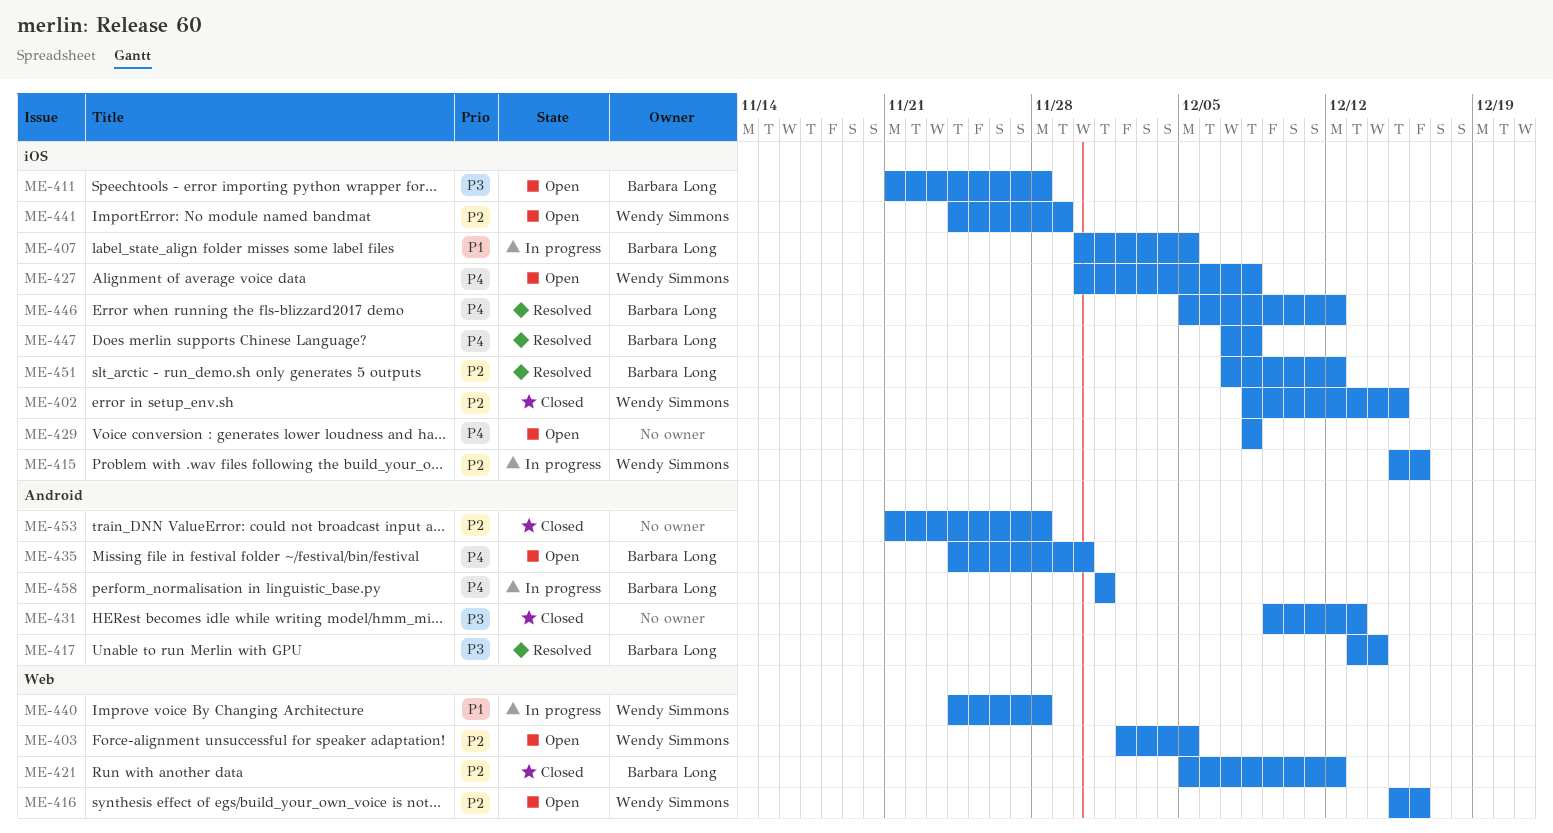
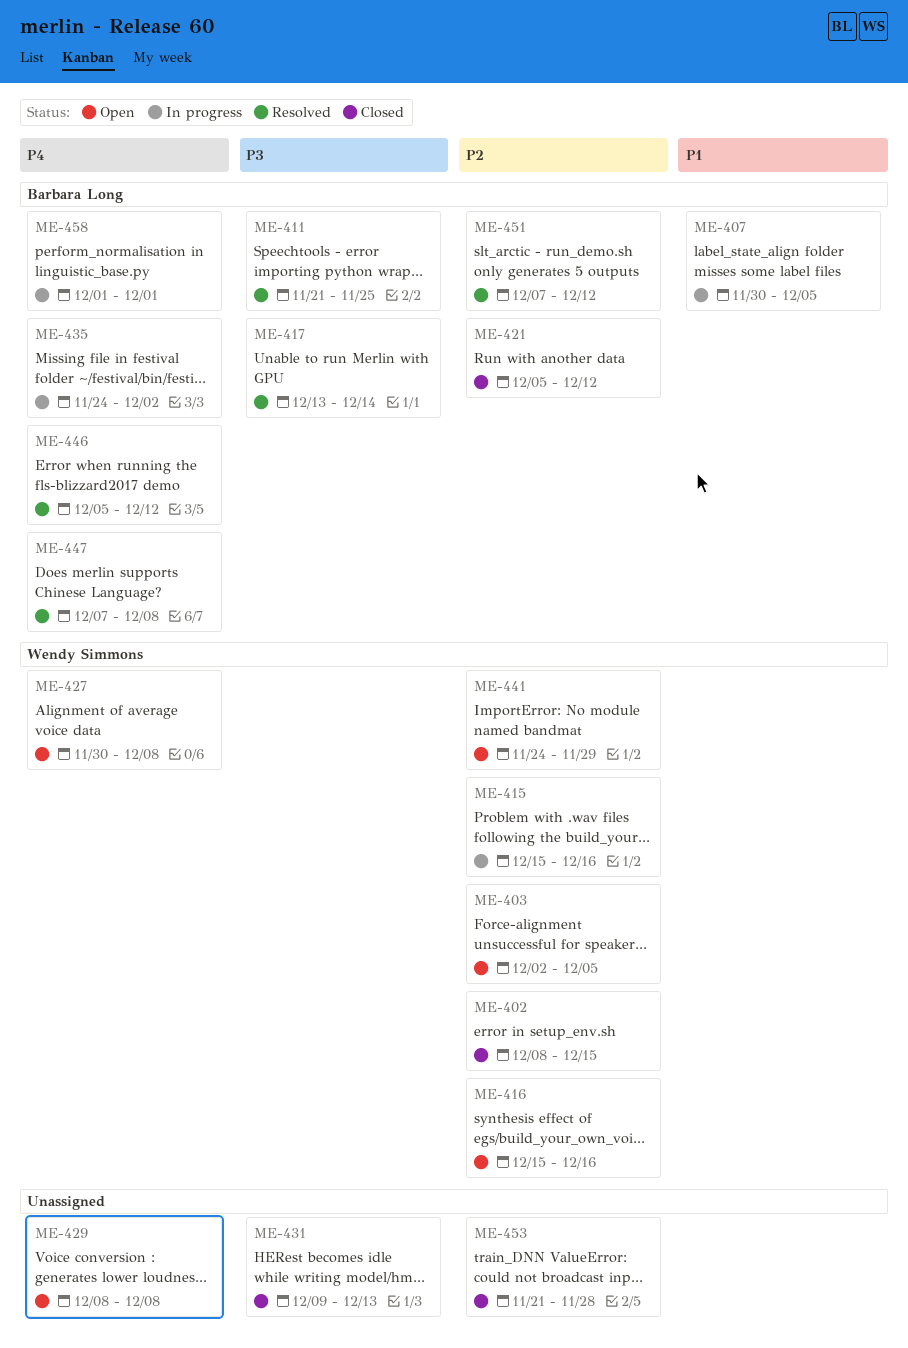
ME-411, status: Open -> Resolved
ME-411, due: Nov 28 -> Nov 25
ME-435, status: Open -> In progress
ME-435, due: Nov 30 -> Dec 2
ME-440: present -> none

